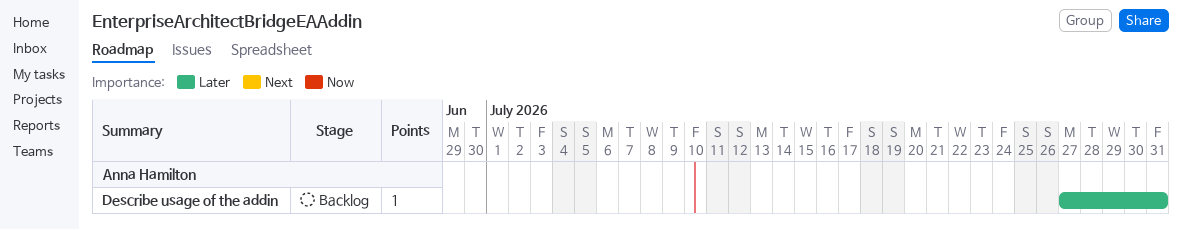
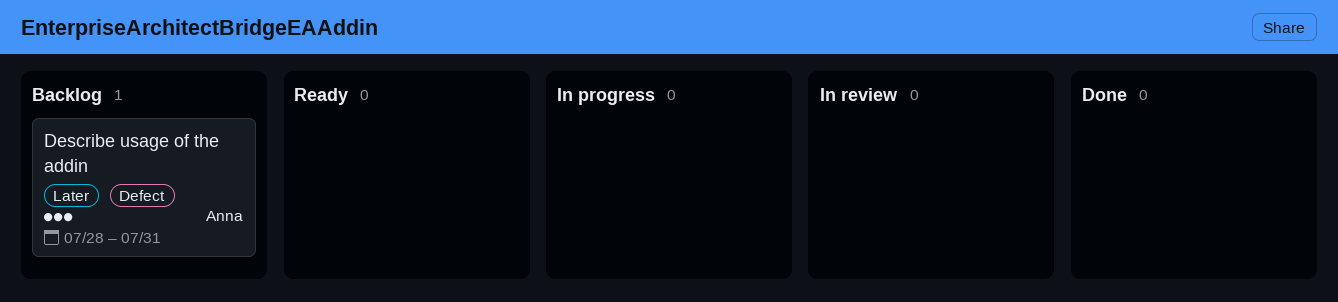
Describe usage of the addin, estimate: 1 -> 3
Describe usage of the addin, start: Jul 27 -> Jul 28

